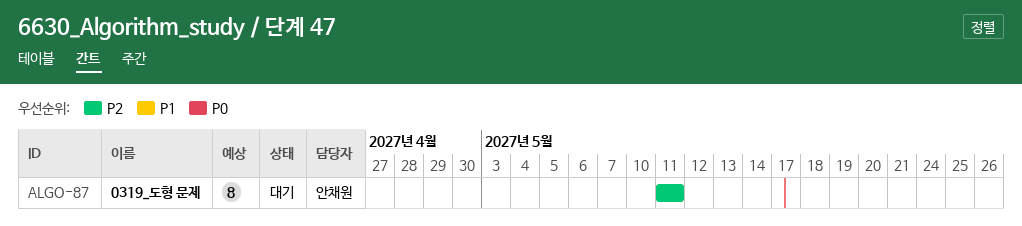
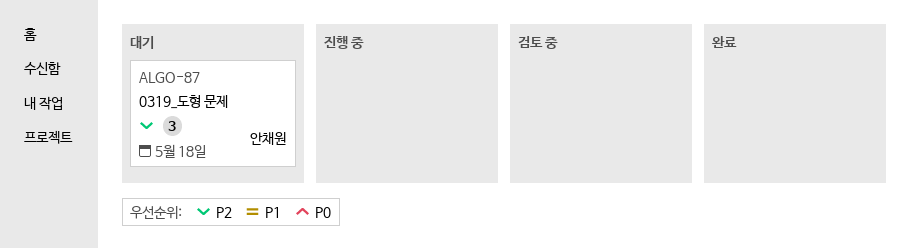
ALGO-87, estimate: 8 -> 3
ALGO-87, due: May 11 -> May 18

